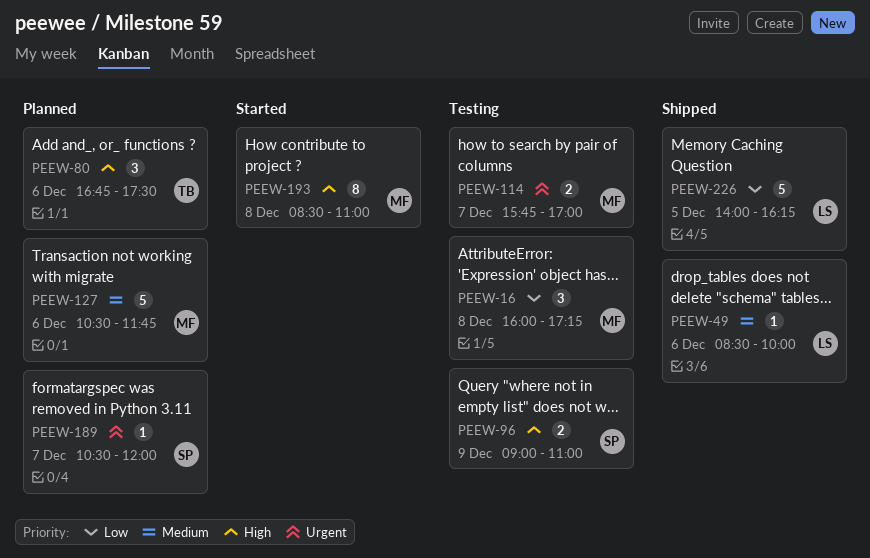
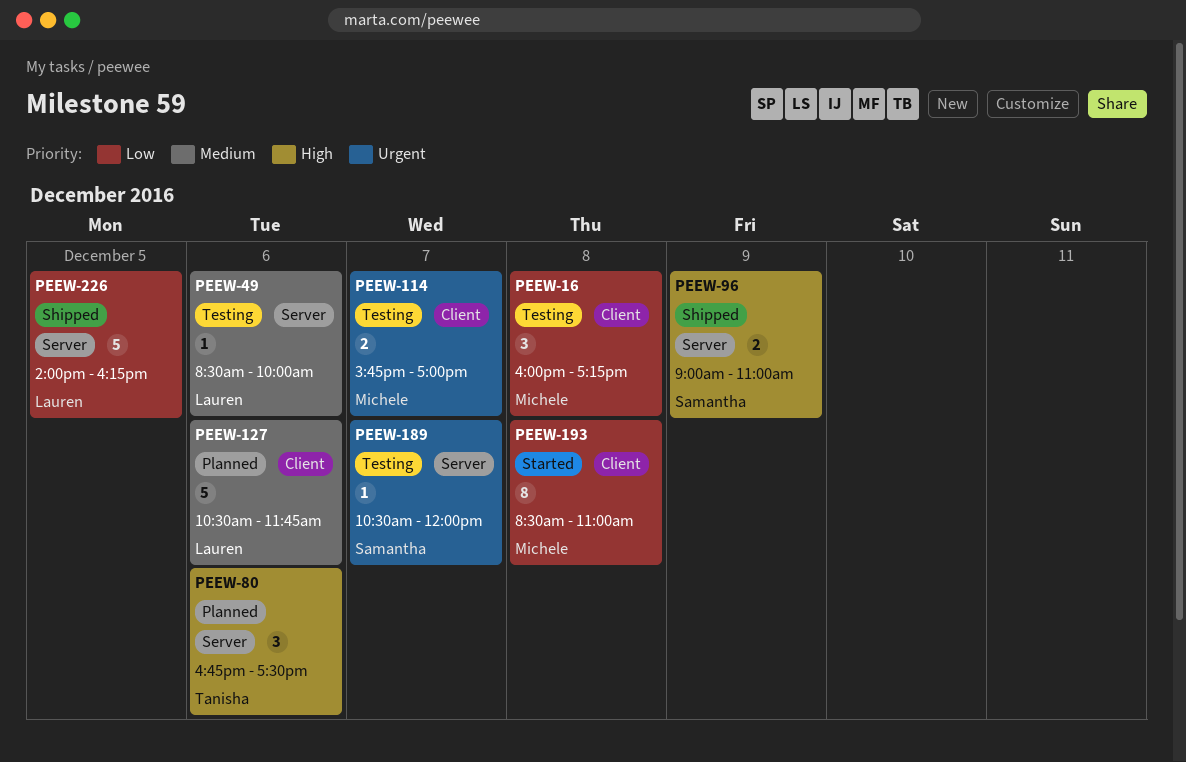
PEEW-49, status: Shipped -> Testing
PEEW-96, status: Testing -> Shipped
PEEW-127, owner: Michele -> Lauren
PEEW-189, status: Planned -> Testing
PEEW-193, priority: High -> Low

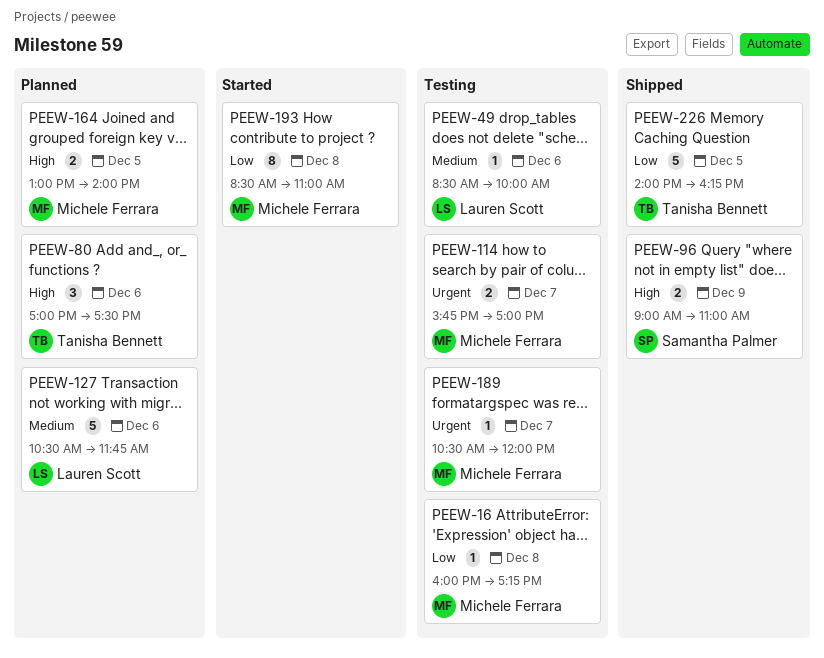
PEEW-16, estimate: 3 -> 1
PEEW-80, begins: 16:45 -> 17:00
PEEW-164: none -> present
PEEW-189, owner: Samantha Palmer -> Michele Ferrara
PEEW-226, owner: Lauren Scott -> Tanisha Bennett

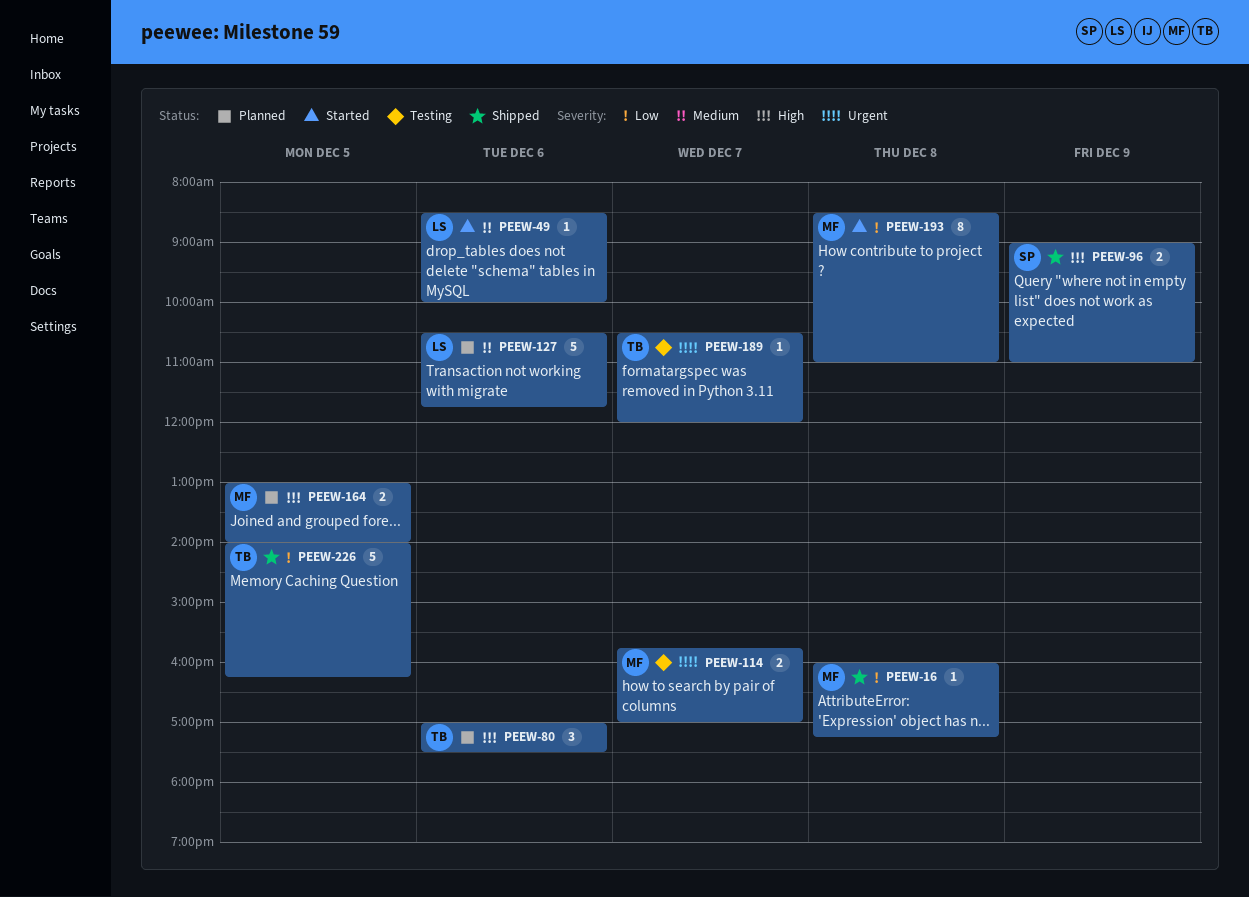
PEEW-16, status: Testing -> Shipped
PEEW-49, status: Testing -> Started
PEEW-189, owner: Michele Ferrara -> Tanisha Bennett

